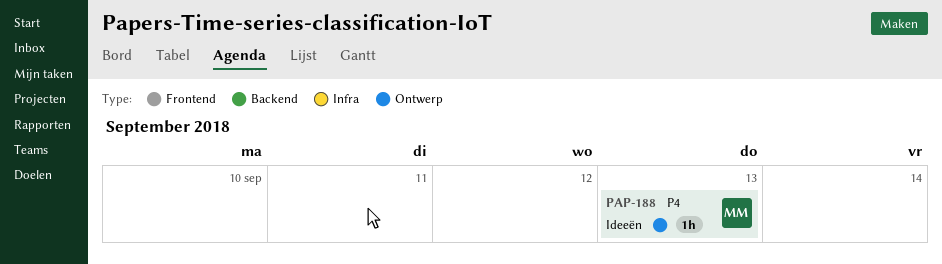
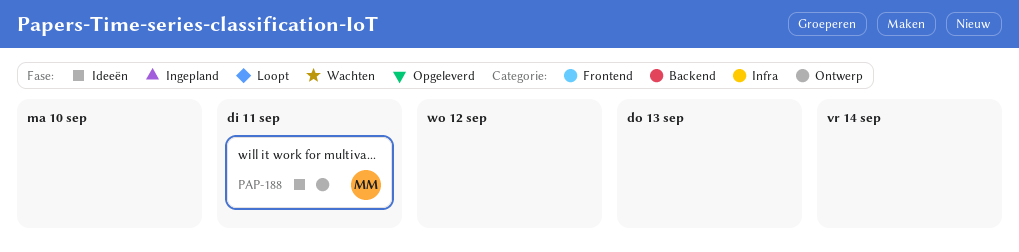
PAP-188, due: Sep 13 -> Sep 11

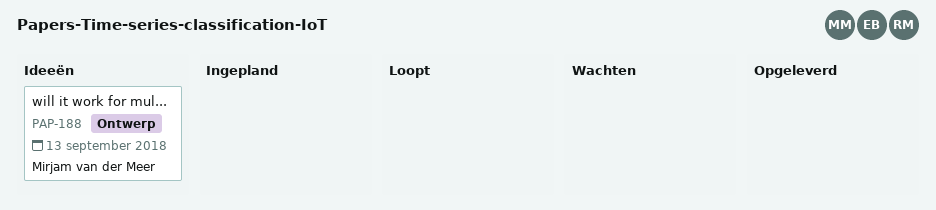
PAP-188, due: Sep 11 -> Sep 13

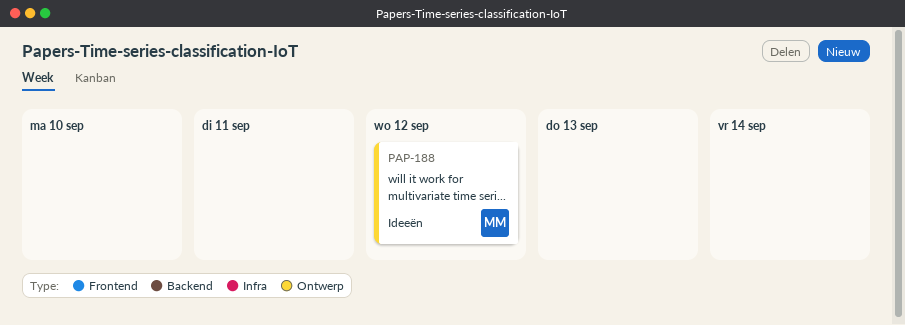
PAP-188, due: Sep 13 -> Sep 12

